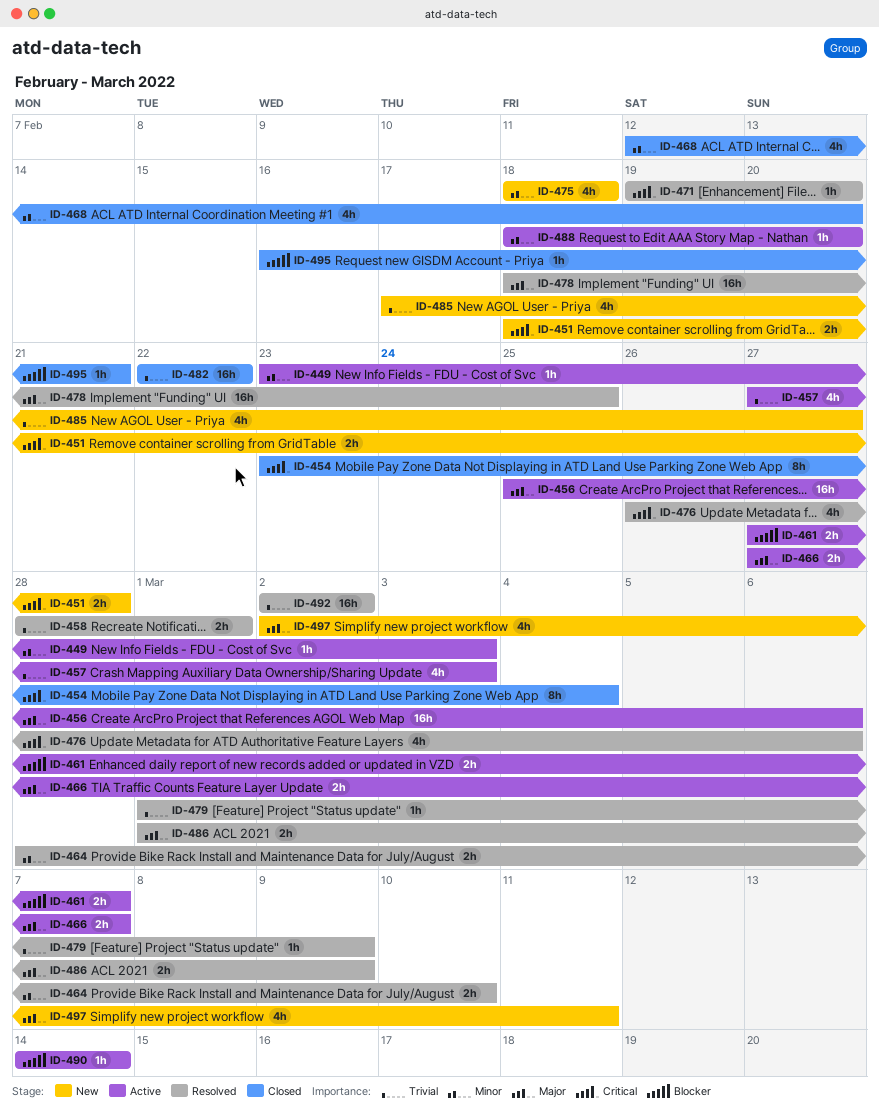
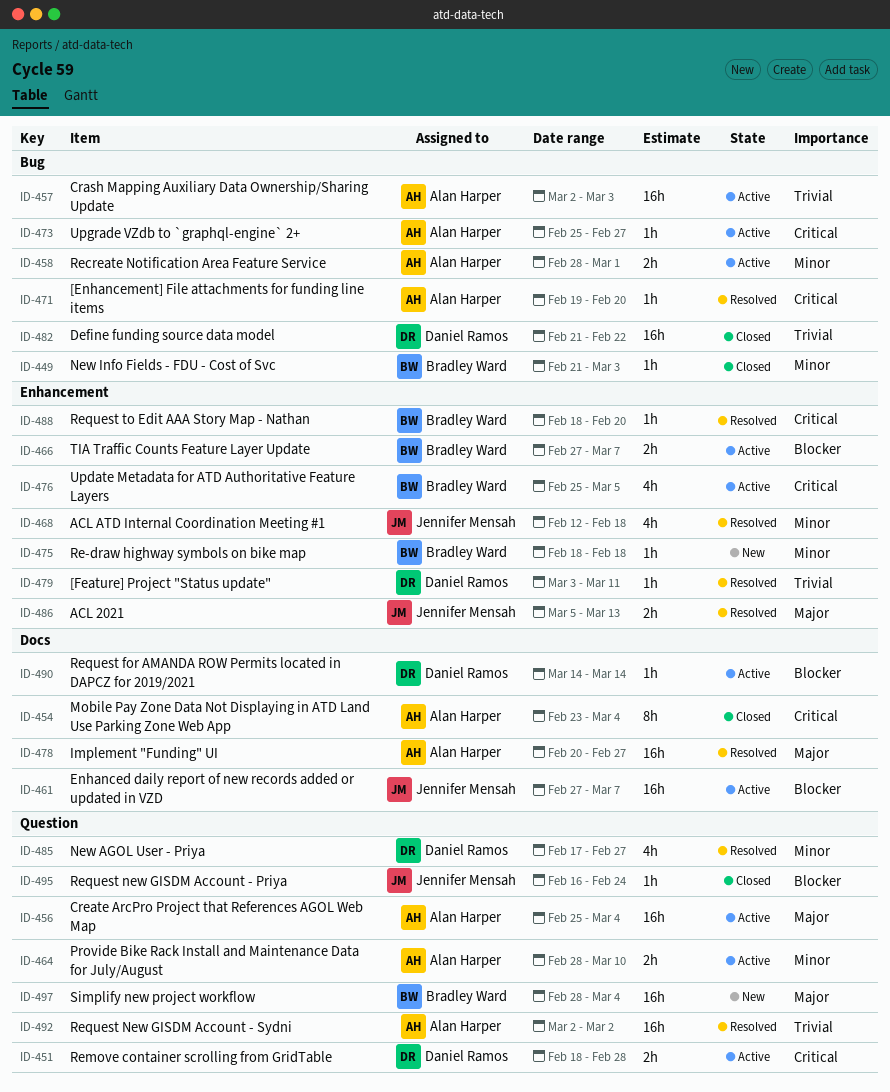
ID-449, status: Active -> Closed
ID-449, start: Feb 23 -> Feb 21
ID-451, status: New -> Active
ID-456, due: Mar 6 -> Mar 4
ID-457, estimate: 4h -> 16h
ID-457, start: Feb 27 -> Mar 2
ID-458, status: Resolved -> Active
ID-458, priority: Trivial -> Minor
ID-461, estimate: 2h -> 16h
ID-464, status: Resolved -> Active
ID-466, priority: Major -> Blocker
ID-468, status: Closed -> Resolved
ID-468, due: Feb 20 -> Feb 18
ID-473: none -> present
ID-475, estimate: 4h -> 1h
ID-476, status: Resolved -> Active
ID-476, start: Feb 26 -> Feb 25
ID-476, due: Mar 6 -> Mar 5
ID-478, start: Feb 18 -> Feb 20
ID-478, due: Feb 25 -> Feb 27
ID-479, start: Mar 1 -> Mar 3
ID-479, due: Mar 9 -> Mar 11
ID-482, start: Feb 22 -> Feb 21
ID-485, status: New -> Resolved
ID-485, priority: Trivial -> Minor
ID-486, start: Mar 1 -> Mar 5
ID-486, due: Mar 9 -> Mar 13
ID-488, status: Active -> Resolved
ID-488, priority: Minor -> Critical
ID-495, due: Feb 21 -> Feb 24
ID-497, estimate: 4h -> 16h
ID-497, start: Mar 2 -> Feb 28
ID-497, due: Mar 11 -> Mar 4

